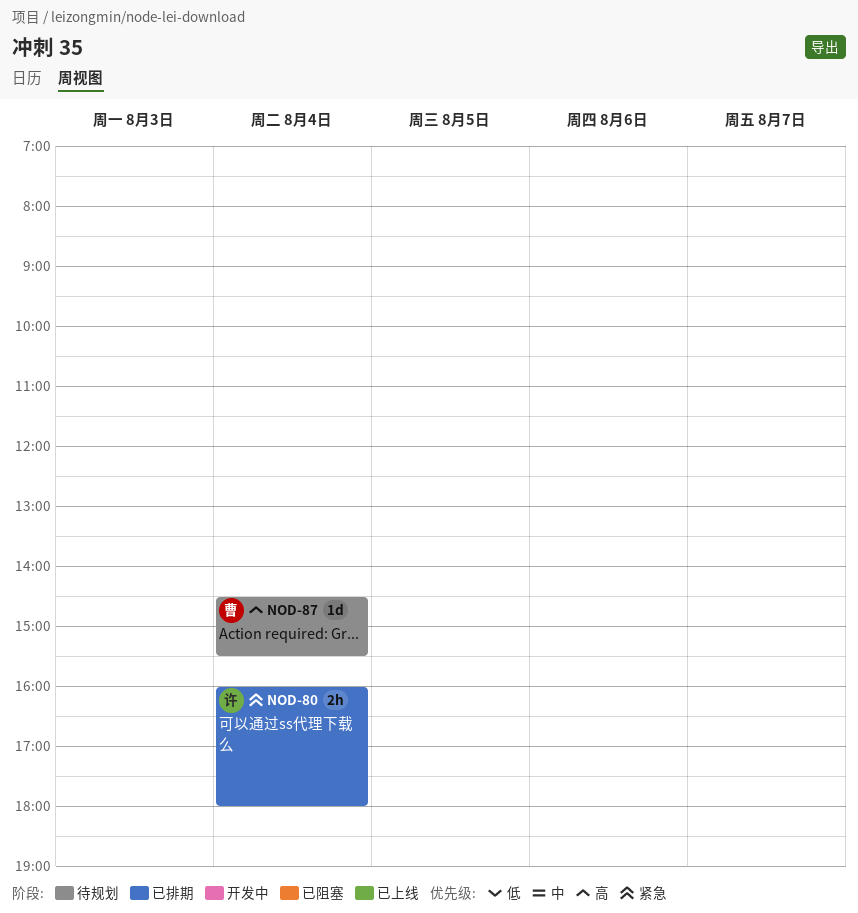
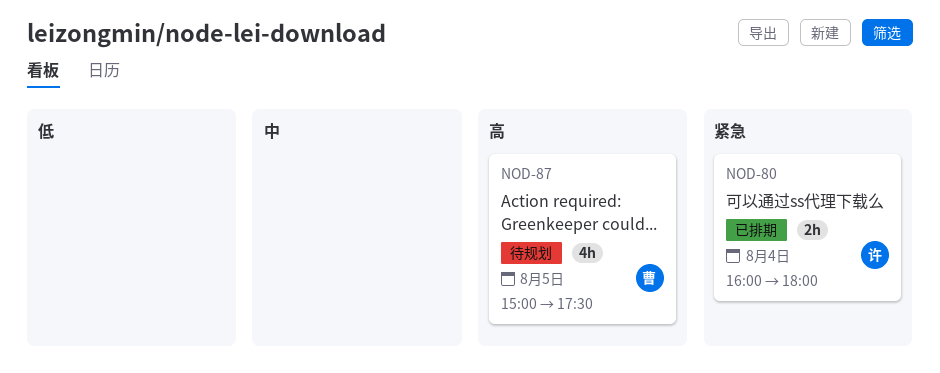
NOD-87, estimate: 1d -> 4h
NOD-87, day: Aug 4 -> Aug 5
NOD-87, begins: 14:30 -> 15:00
NOD-87, ends: 15:30 -> 17:30

